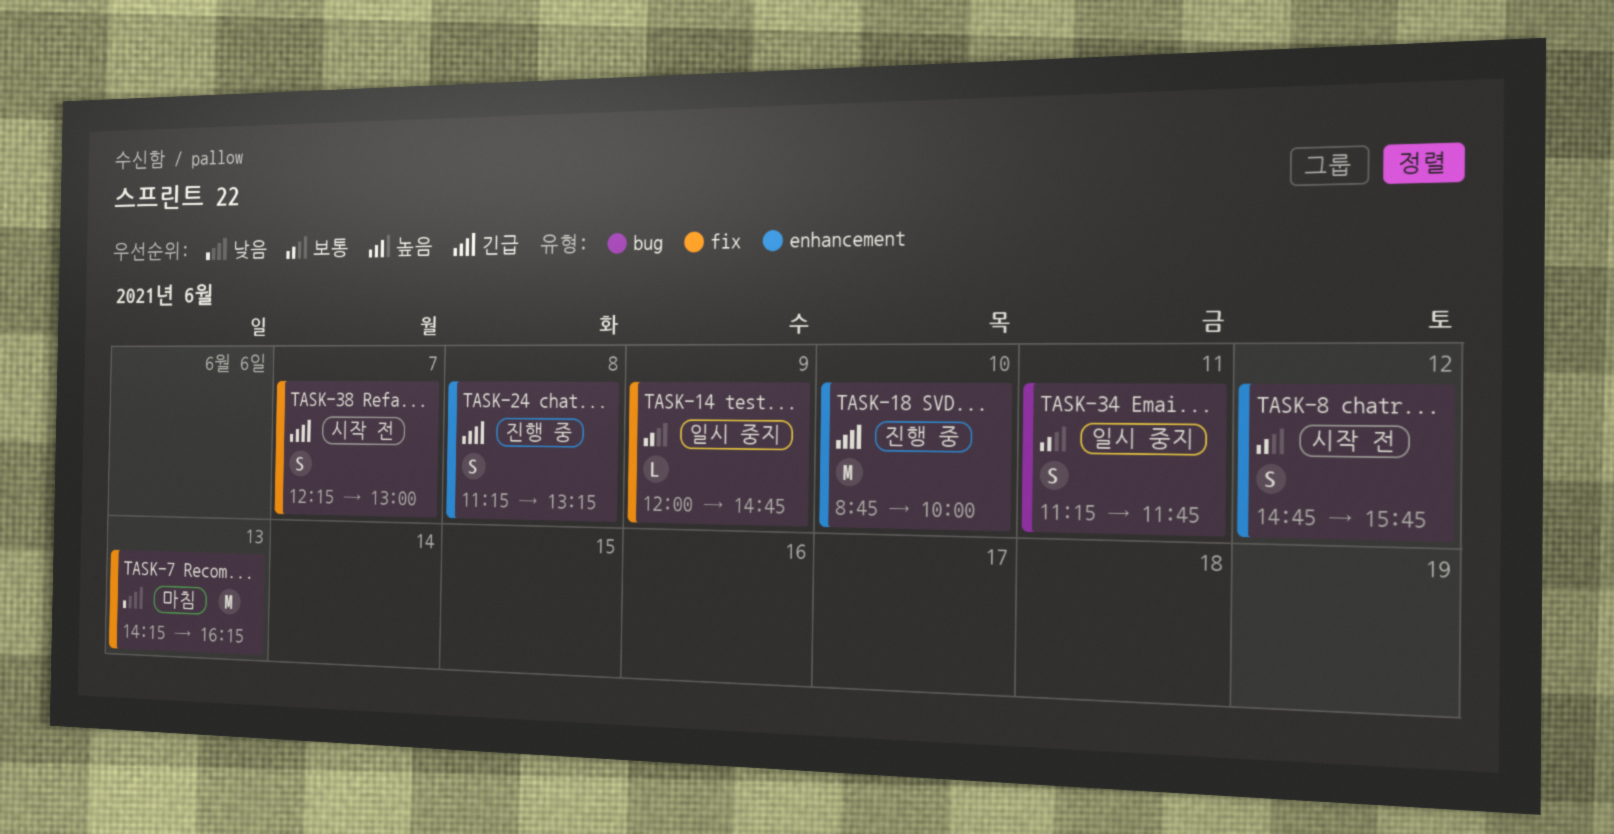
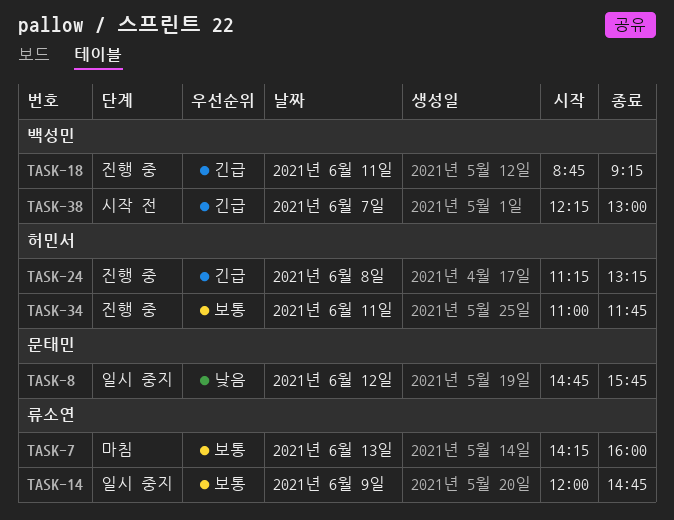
TASK-7, priority: 낮음 -> 보통
TASK-7, ends: 16:15 -> 16:00
TASK-8, status: 시작 전 -> 일시 중지
TASK-8, priority: 보통 -> 낮음
TASK-18, day: Jun 10 -> Jun 11
TASK-18, ends: 10:00 -> 09:15
TASK-34, status: 일시 중지 -> 진행 중
TASK-34, begins: 11:15 -> 11:00

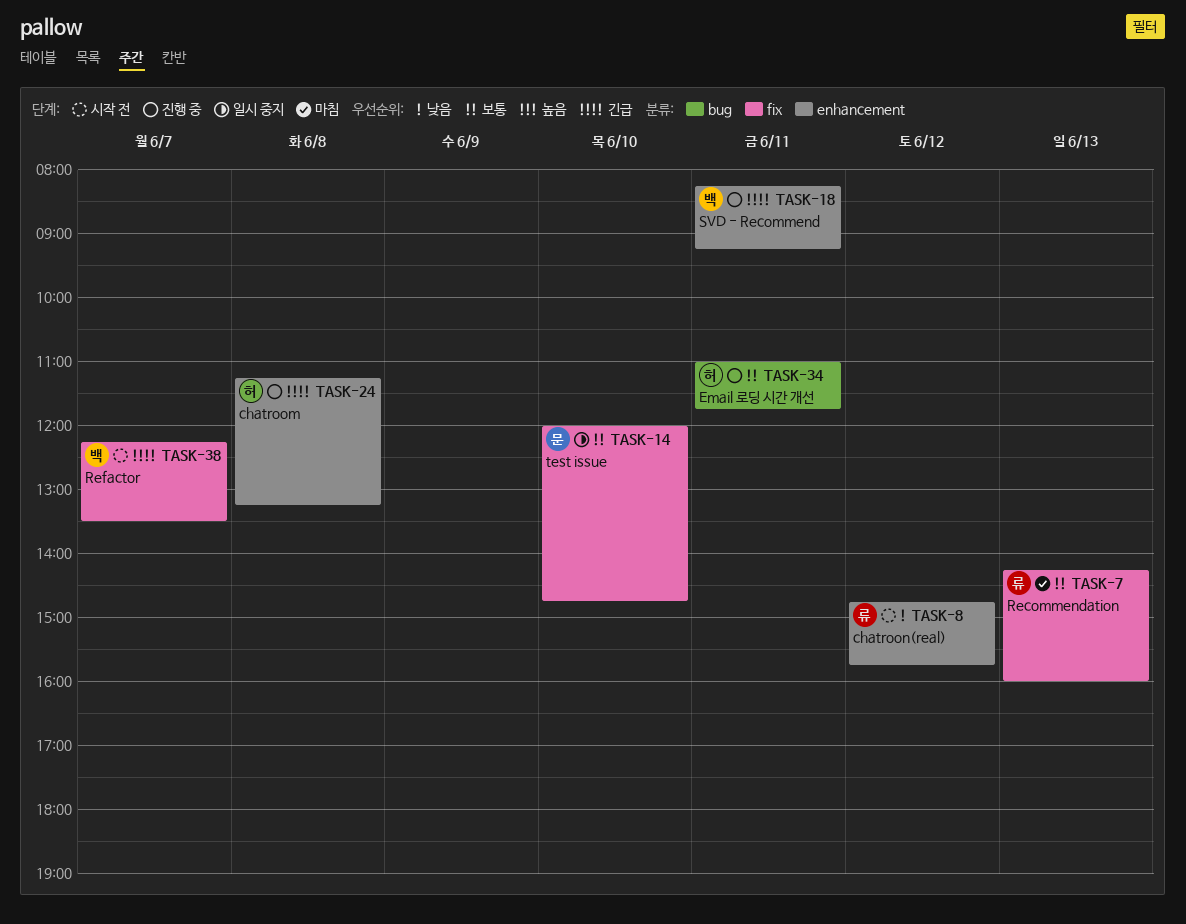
TASK-8, status: 일시 중지 -> 시작 전
TASK-8, owner: 문태민 -> 류소연
TASK-14, owner: 류소연 -> 문태민
TASK-14, day: Jun 9 -> Jun 10
TASK-18, begins: 08:45 -> 08:15
TASK-38, ends: 13:00 -> 13:30

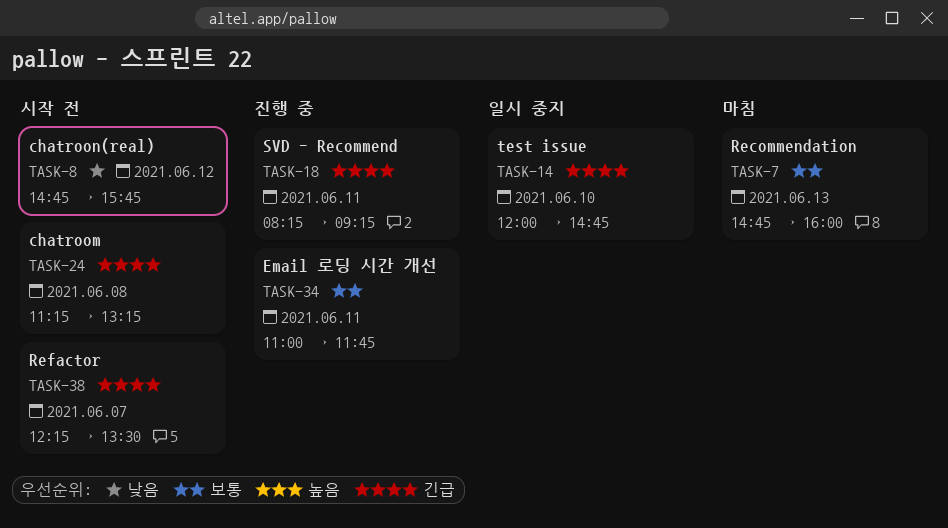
TASK-7, begins: 14:15 -> 14:45
TASK-14, priority: 보통 -> 긴급
TASK-24, status: 진행 중 -> 시작 전

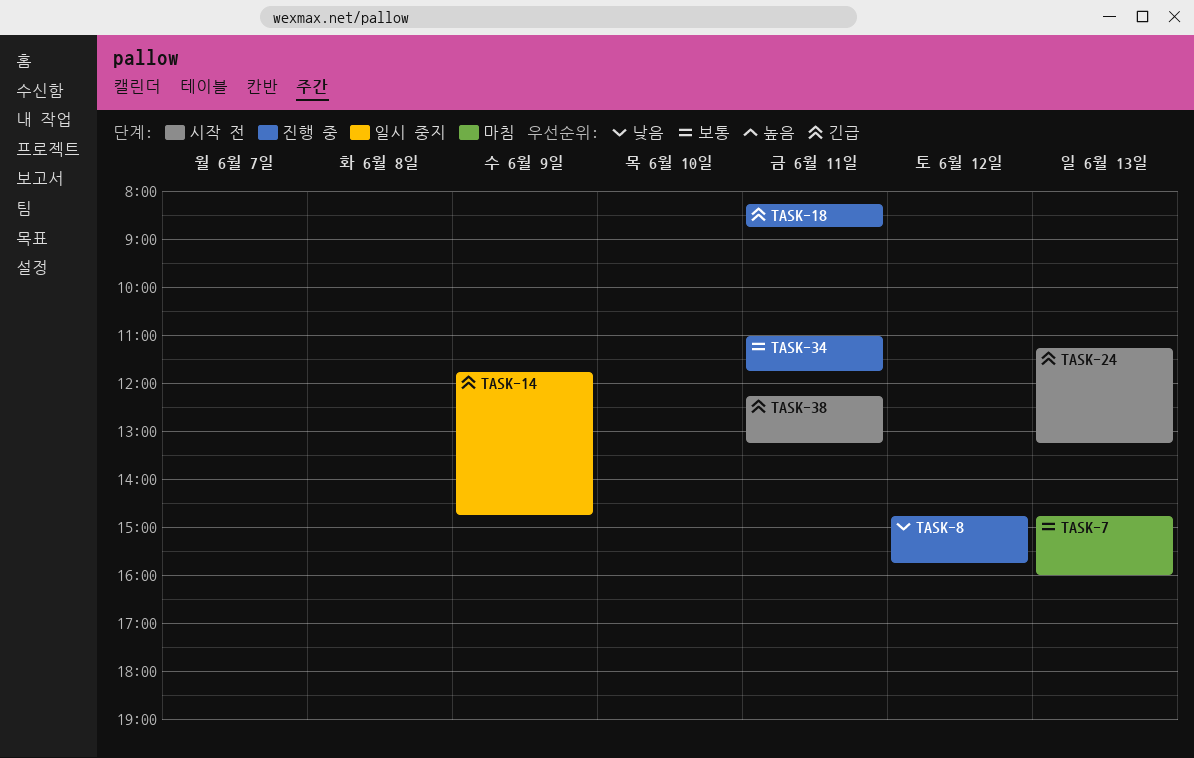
TASK-8, status: 시작 전 -> 진행 중
TASK-14, day: Jun 10 -> Jun 9
TASK-14, begins: 12:00 -> 11:45
TASK-18, ends: 09:15 -> 08:45
TASK-24, day: Jun 8 -> Jun 13
TASK-38, day: Jun 7 -> Jun 11
TASK-38, ends: 13:30 -> 13:15

